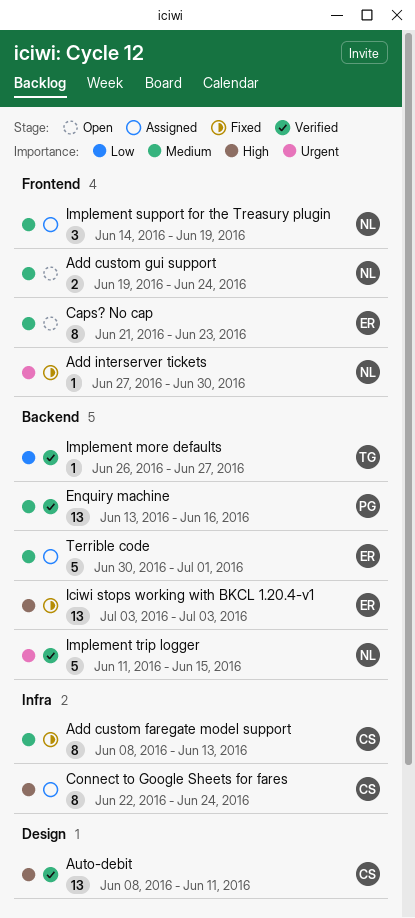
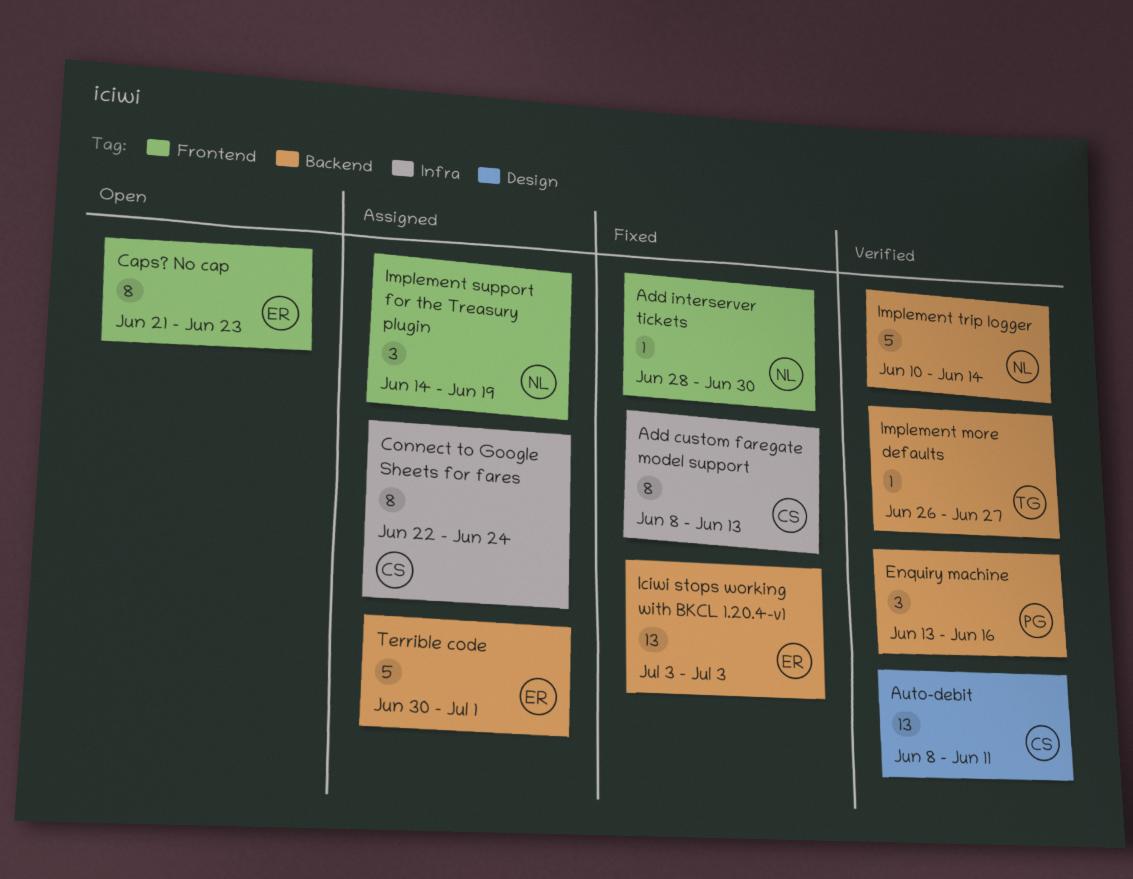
Add custom gui support: present -> none
Add interserver tickets, start: Jun 27 -> Jun 28
Enquiry machine, estimate: 13 -> 3
Implement trip logger, start: Jun 11 -> Jun 10
Implement trip logger, due: Jun 15 -> Jun 14

